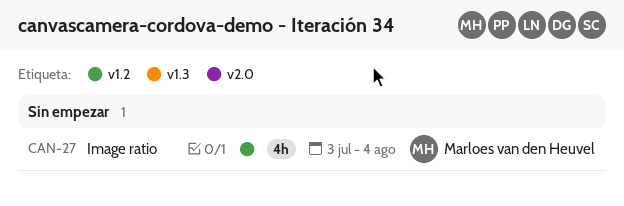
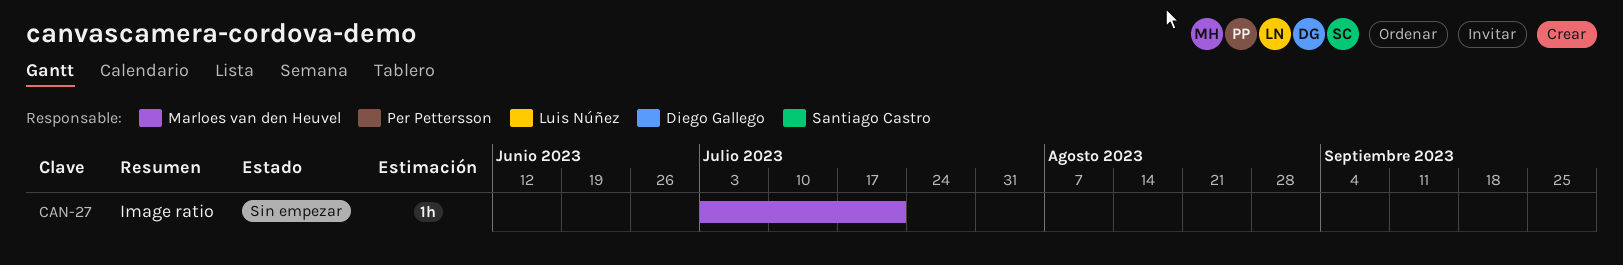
CAN-27, estimate: 4h -> 1h
CAN-27, due: Aug 4 -> Jul 21

